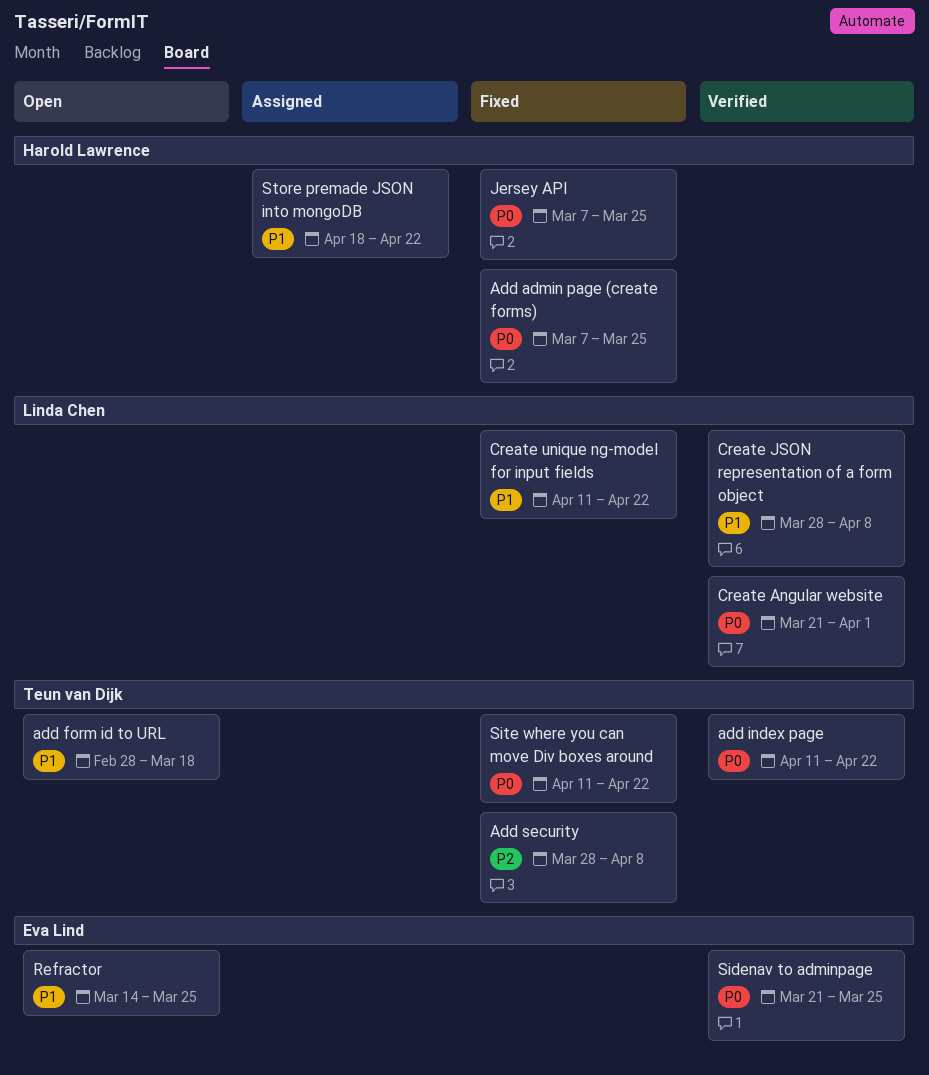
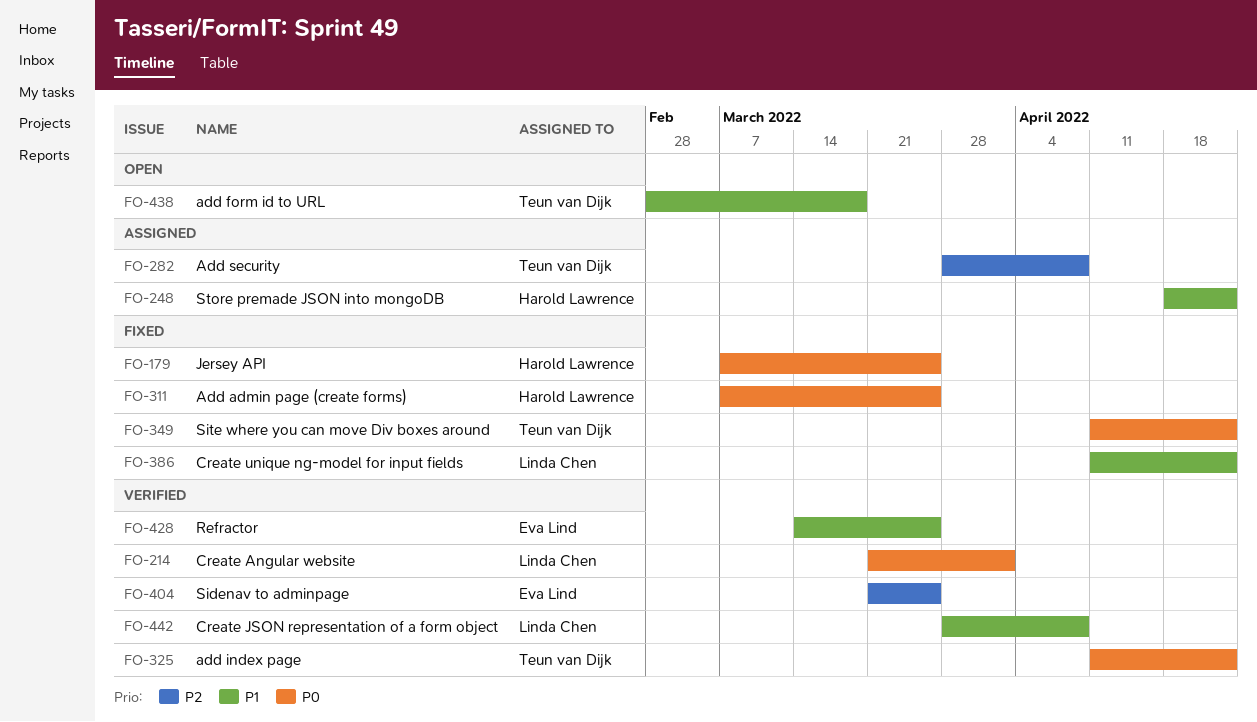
Add security, status: Fixed -> Assigned
Refractor, status: Open -> Verified
Sidenav to adminpage, priority: P0 -> P2

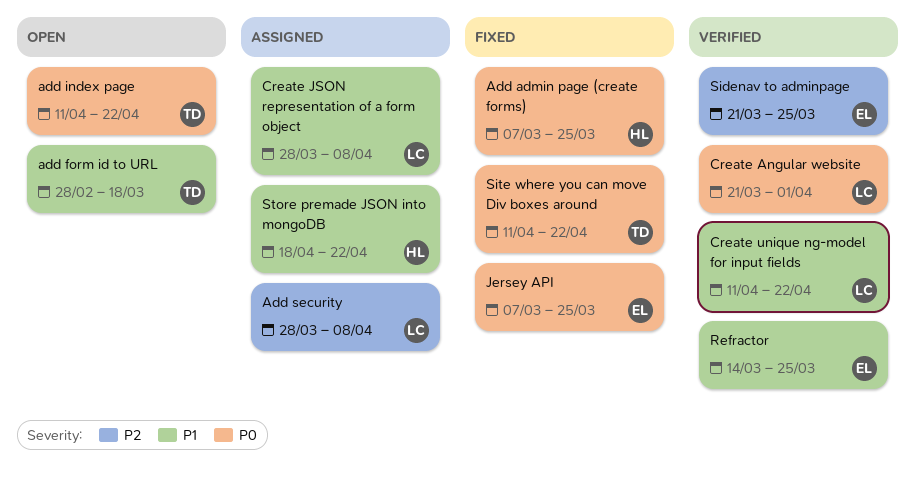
add index page, status: Verified -> Open
Add security, owner: Teun van Dijk -> Linda Chen
Create JSON representation of a form object, status: Verified -> Assigned
Create unique ng-model for input fields, status: Fixed -> Verified
Jersey API, owner: Harold Lawrence -> Eva Lind

